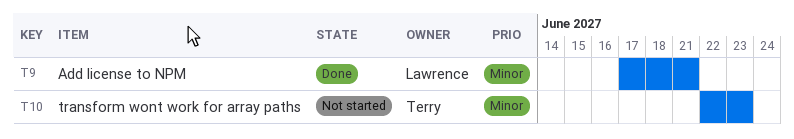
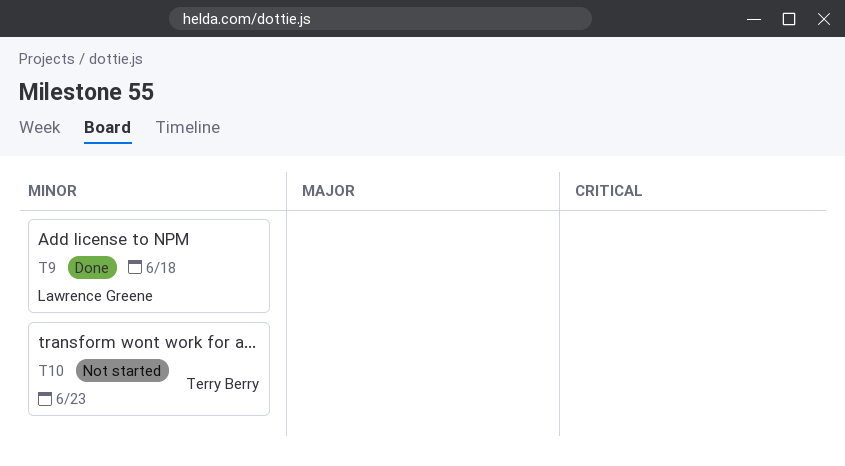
T9, due: Jun 21 -> Jun 18

